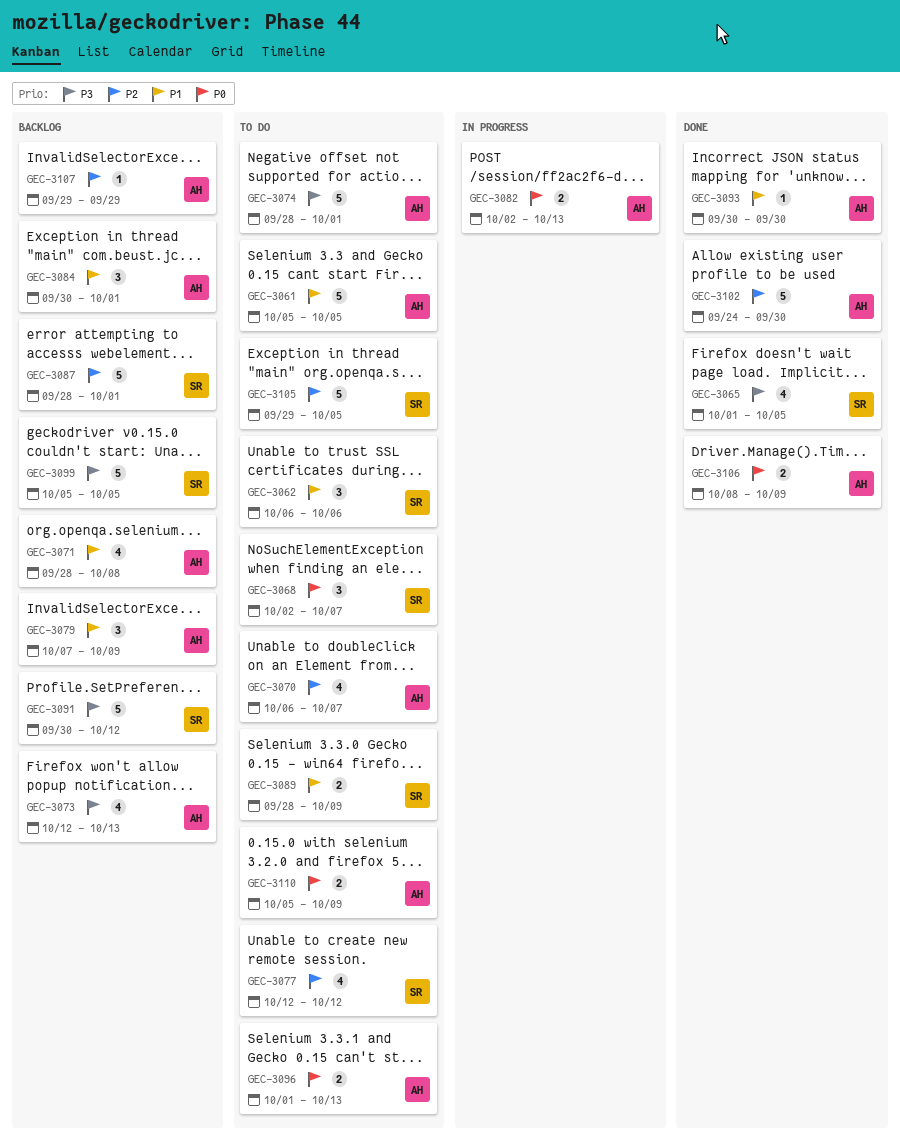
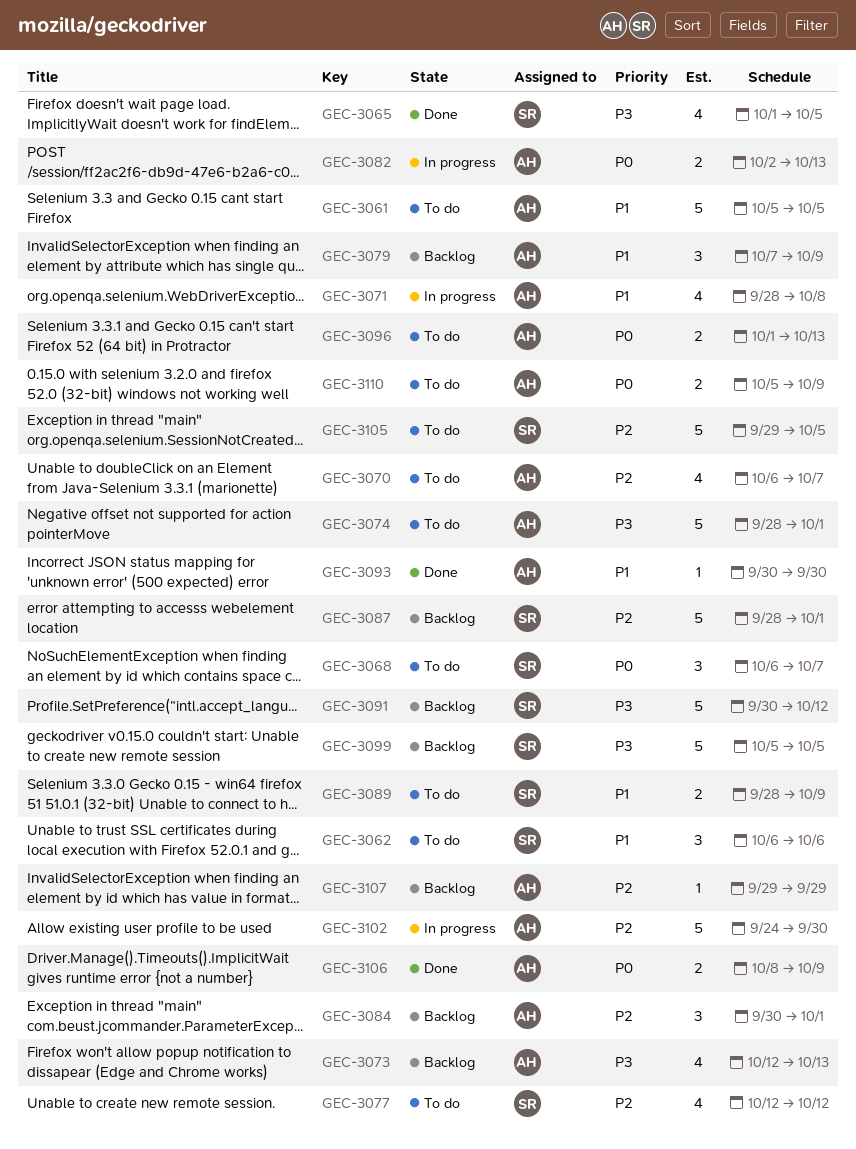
GEC-3068, start: Oct 2 -> Oct 6
GEC-3071, status: Backlog -> In progress
GEC-3084, priority: P1 -> P2
GEC-3102, status: Done -> In progress

